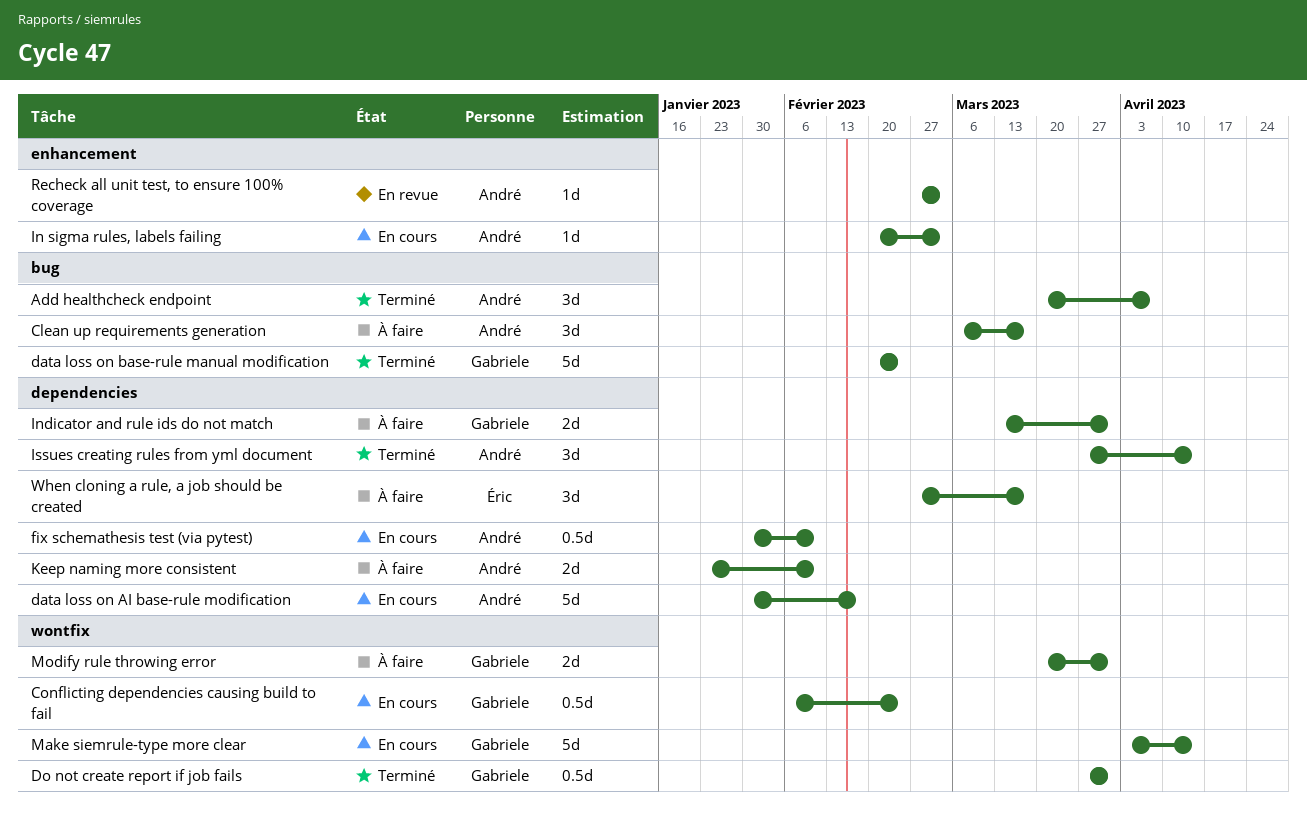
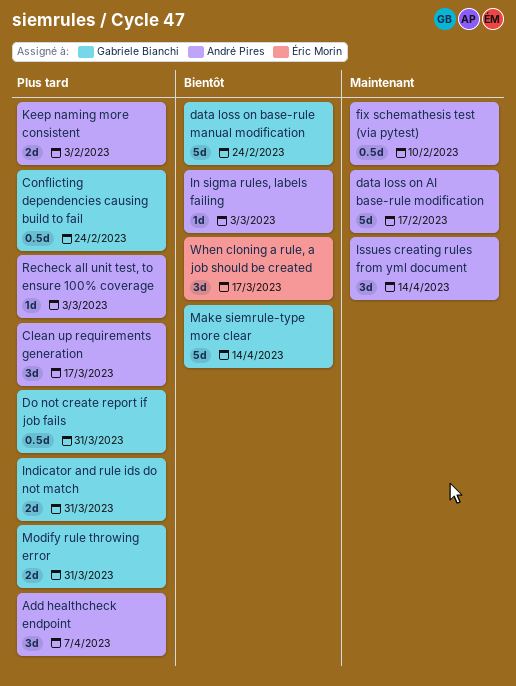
Keep naming more consistent, due: Feb 10 -> Feb 3

